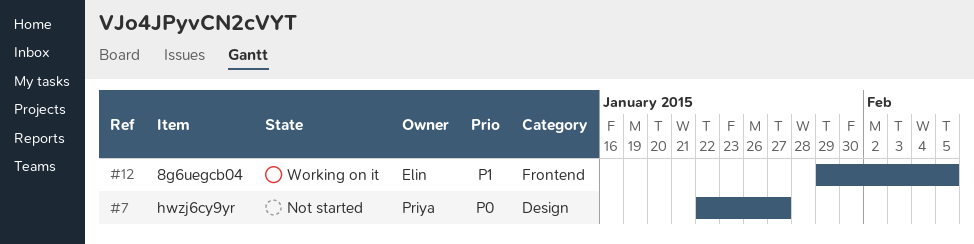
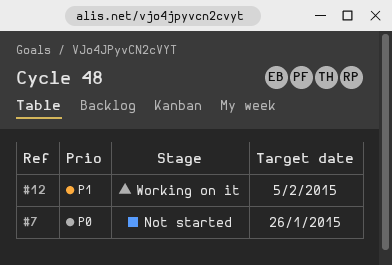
#7, due: Jan 27 -> Jan 26

